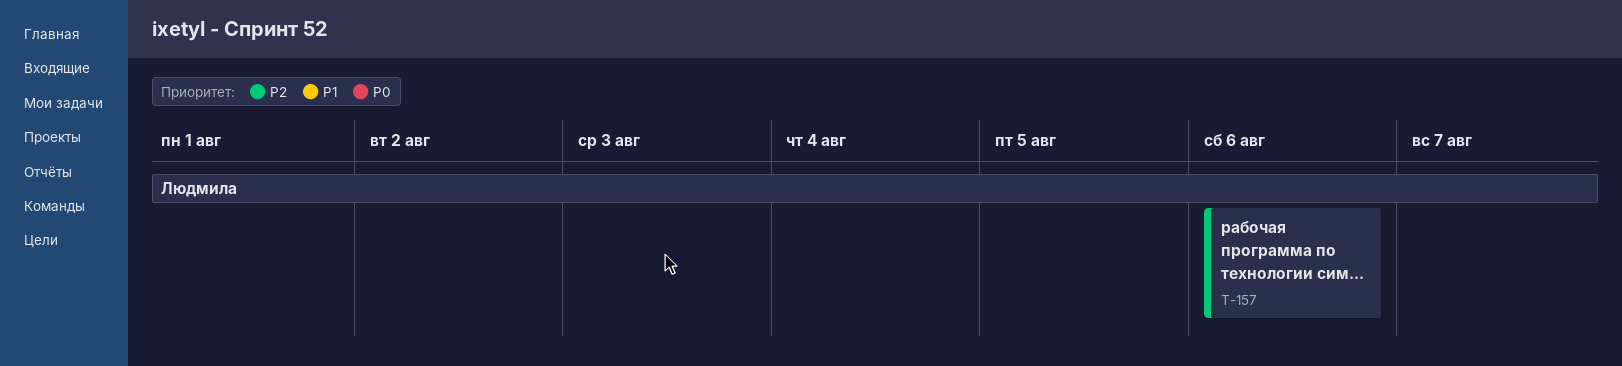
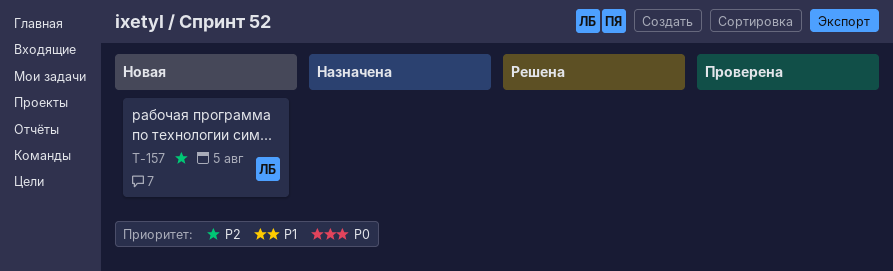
T-157, due: Aug 6 -> Aug 5

